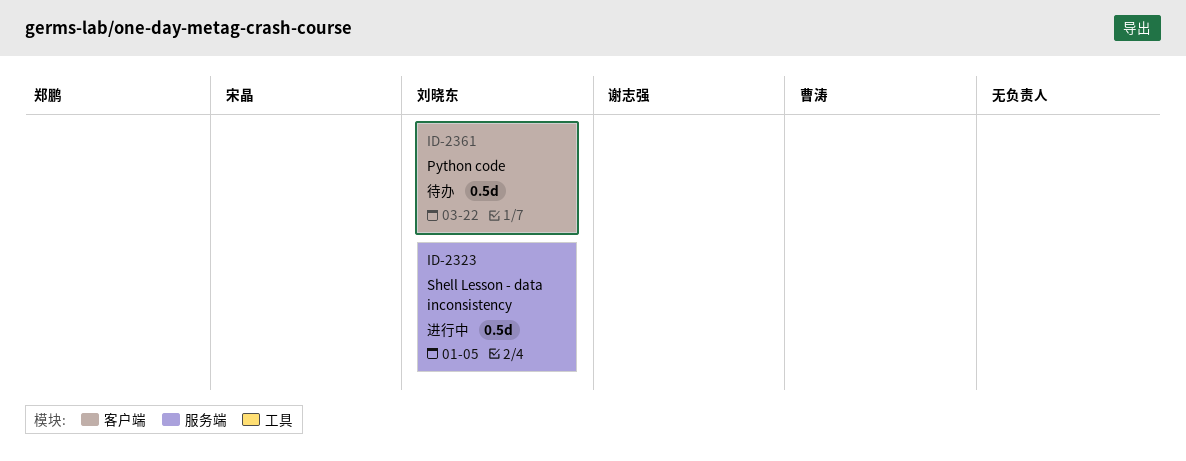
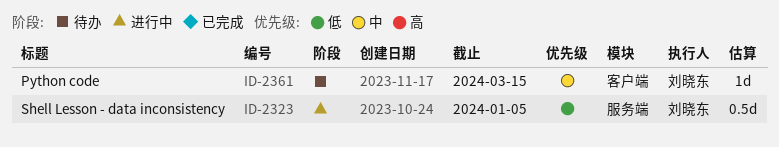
ID-2361, estimate: 0.5d -> 1d
ID-2361, due: Mar 22 -> Mar 15

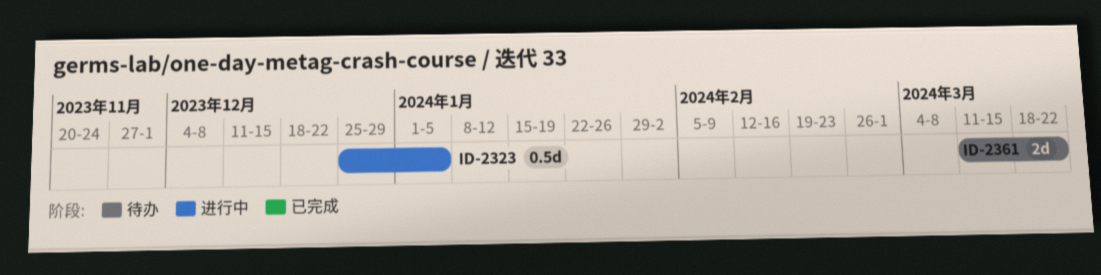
ID-2361, estimate: 1d -> 2d
ID-2361, due: Mar 15 -> Mar 22

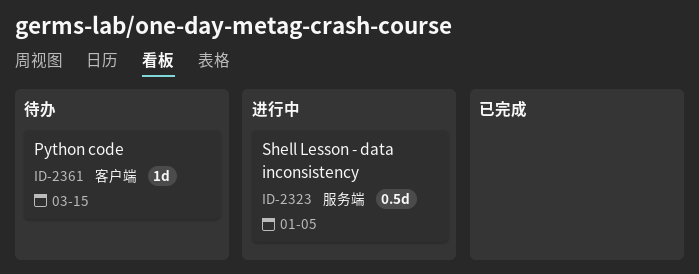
ID-2361, estimate: 2d -> 1d
ID-2361, due: Mar 22 -> Mar 15

